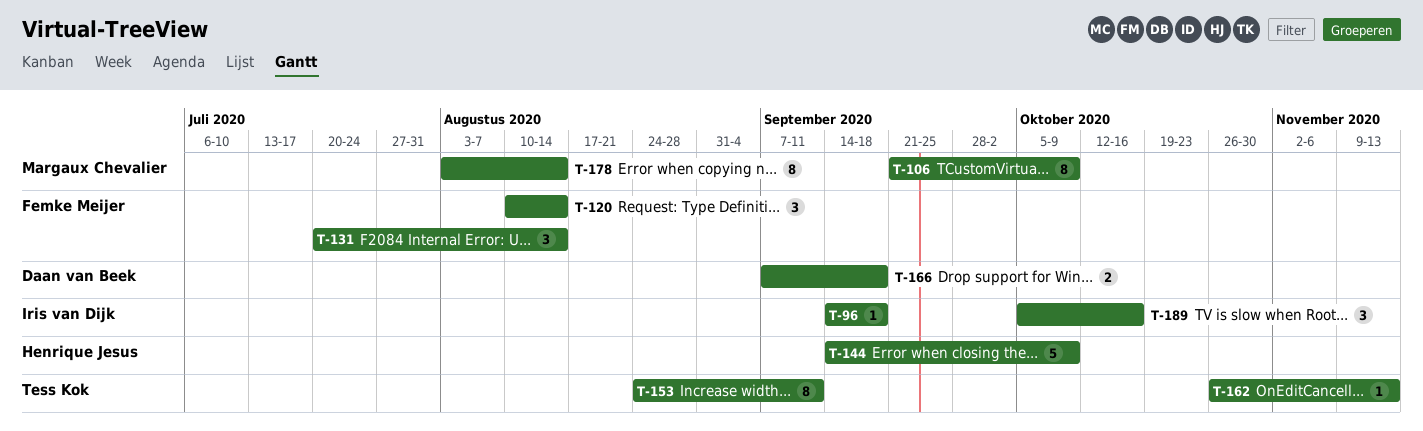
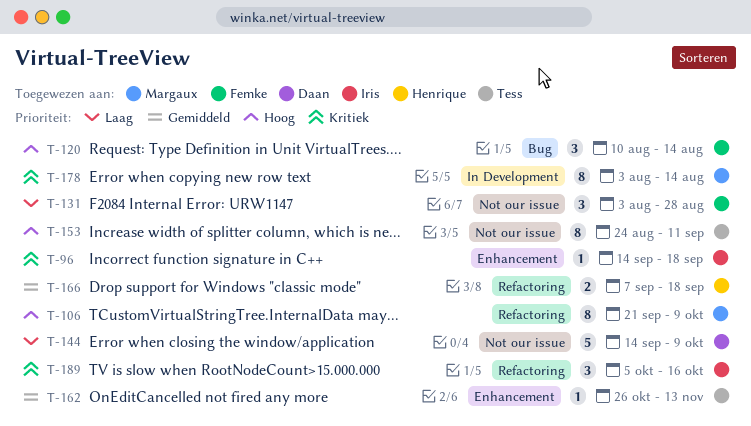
T-131, start: Jul 20 -> Aug 3
T-131, due: Aug 14 -> Aug 28
T-144, owner: Henrique Jesus -> Daan van Beek
T-166, owner: Daan van Beek -> Henrique Jesus

